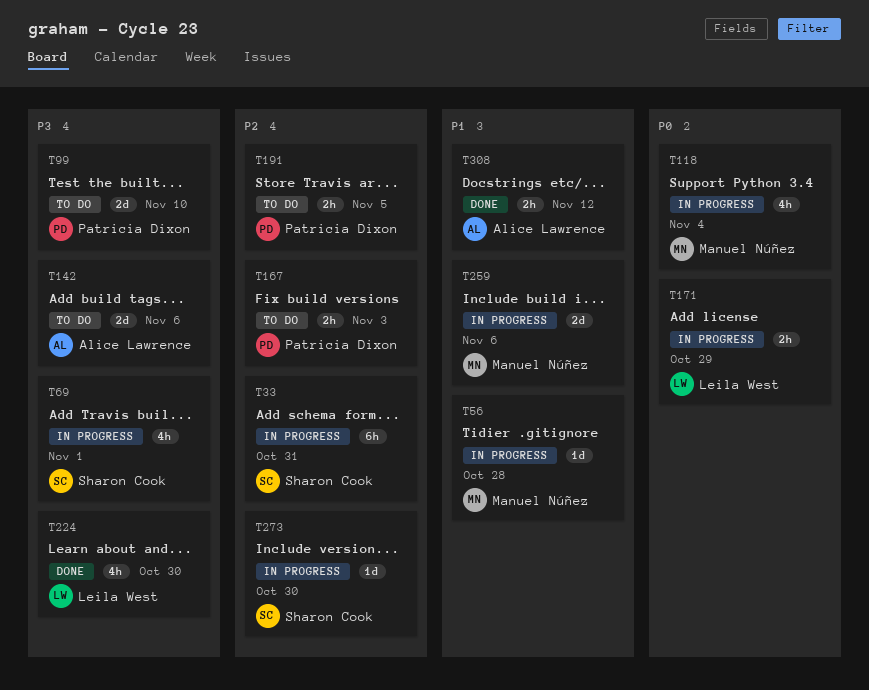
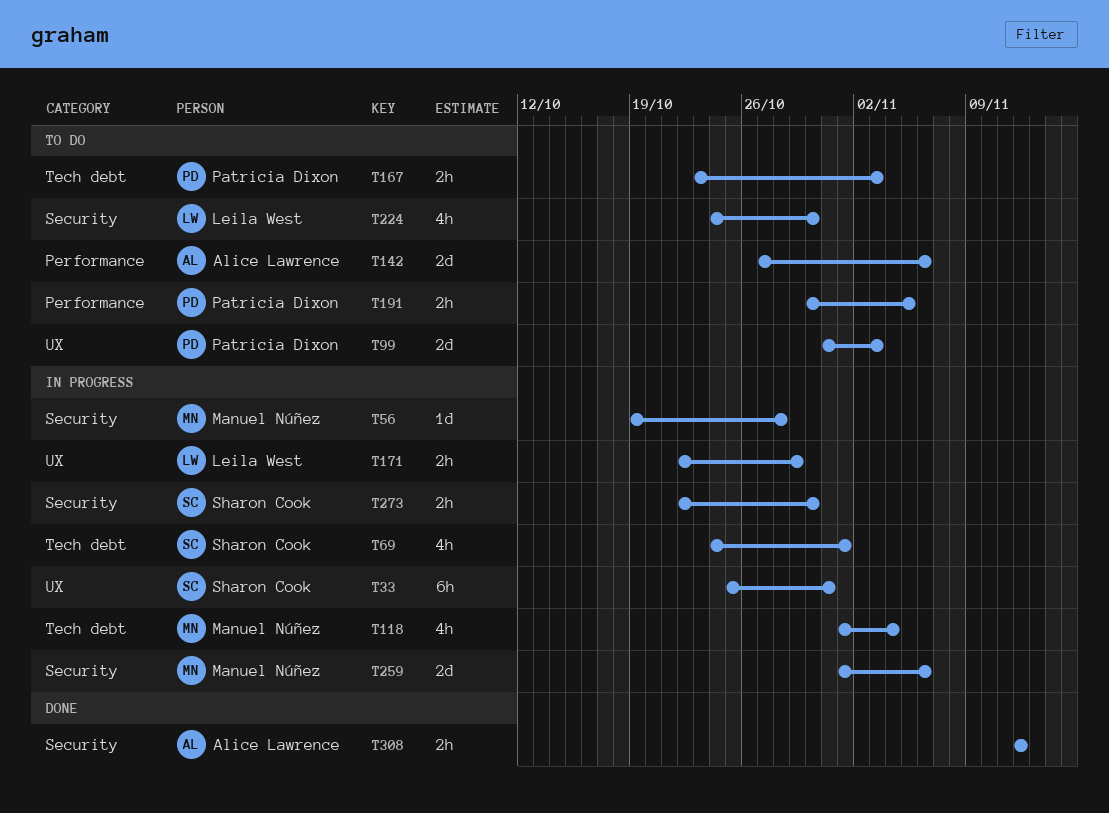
T99, due: Nov 10 -> Nov 3
T224, status: Done -> To do
T273, estimate: 1d -> 2h

